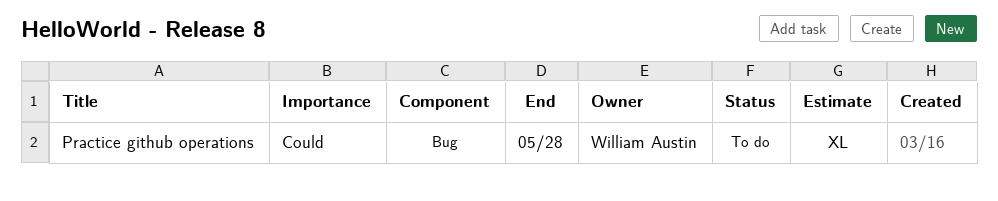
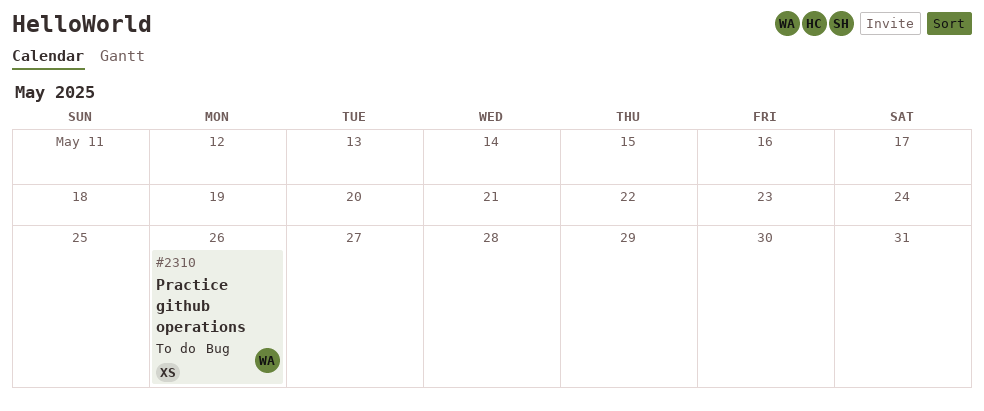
Practice github operations, estimate: XL -> XS
Practice github operations, due: May 28 -> May 26

